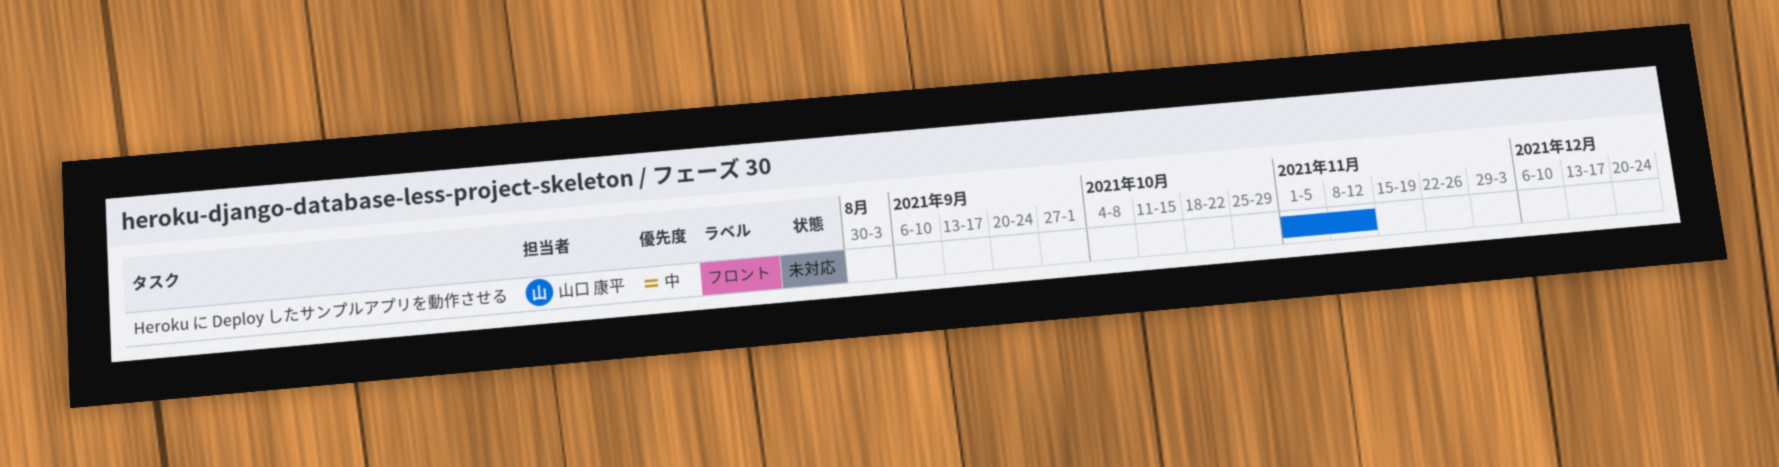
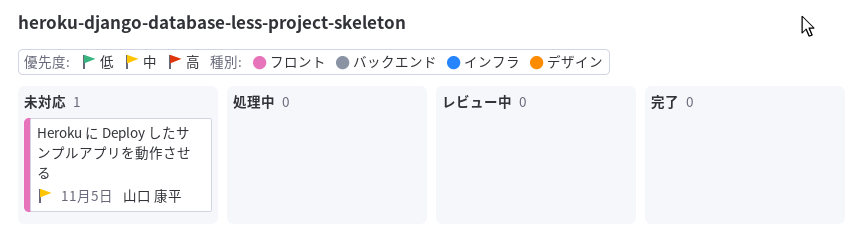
Heroku に Deploy したサンプルアプリを動作させる, due: Nov 12 -> Nov 5

